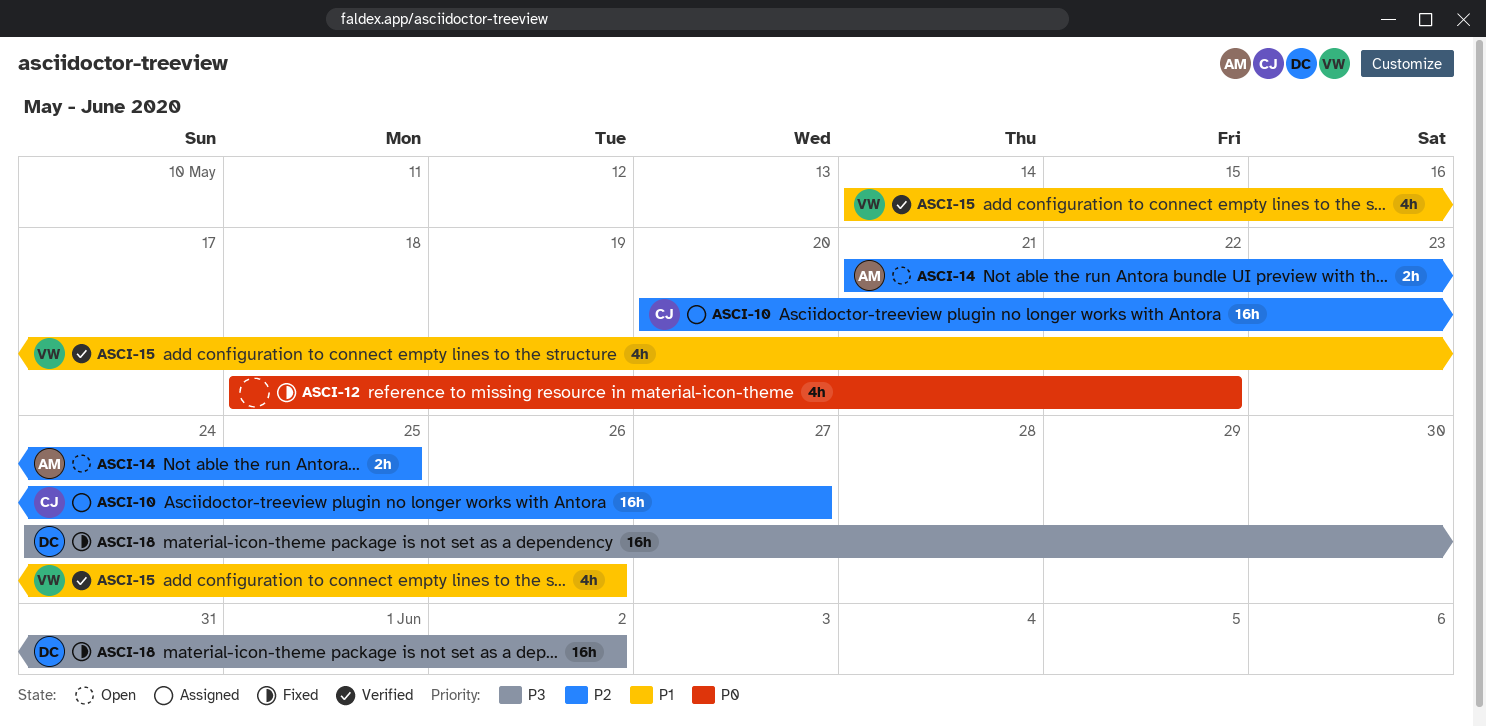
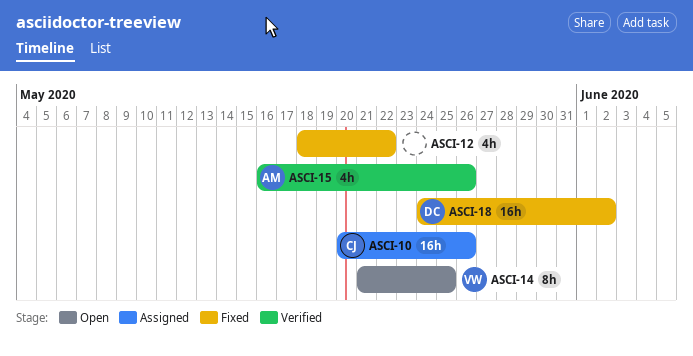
ASCI-10, due: May 27 -> May 26
ASCI-14, owner: AM -> VW
ASCI-14, estimate: 2h -> 8h
ASCI-15, owner: VW -> AM
ASCI-15, start: May 14 -> May 16

